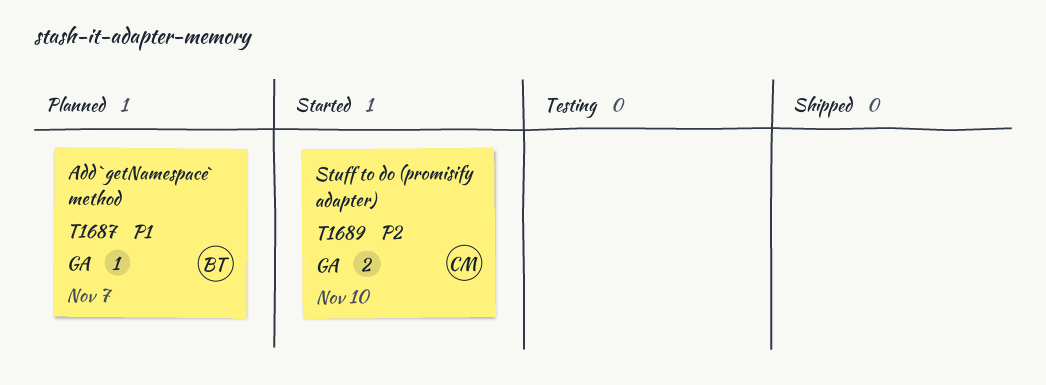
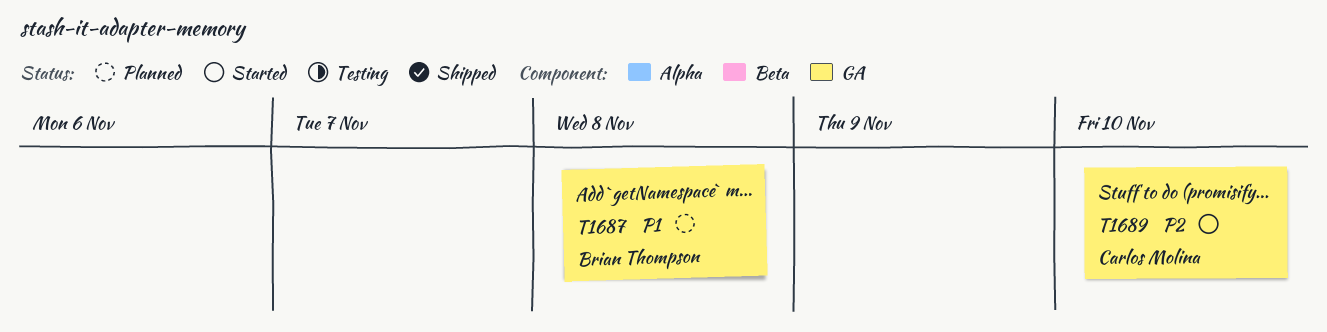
T1687, due: Nov 7 -> Nov 8

